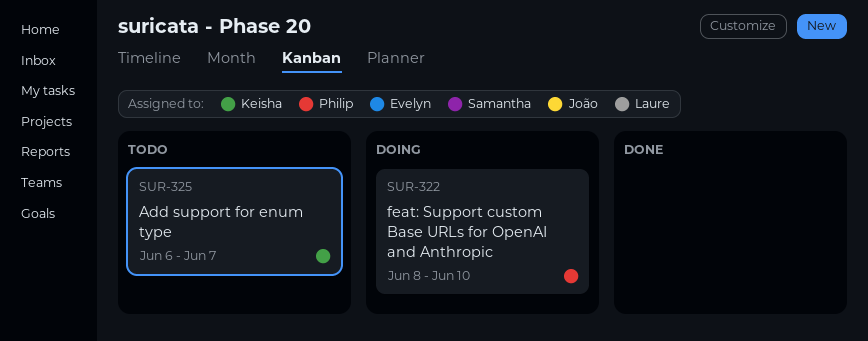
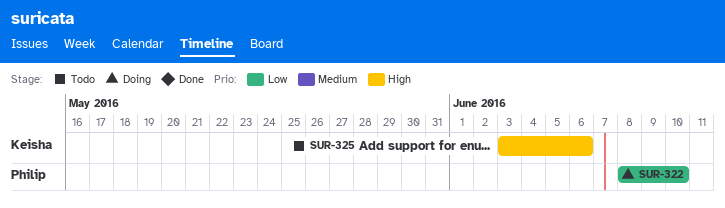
SUR-325, start: Jun 6 -> Jun 3
SUR-325, due: Jun 7 -> Jun 6

